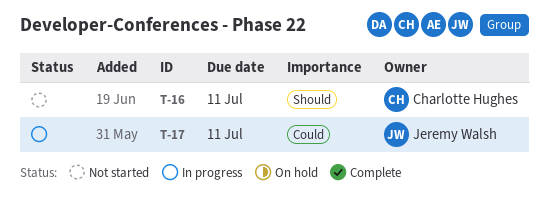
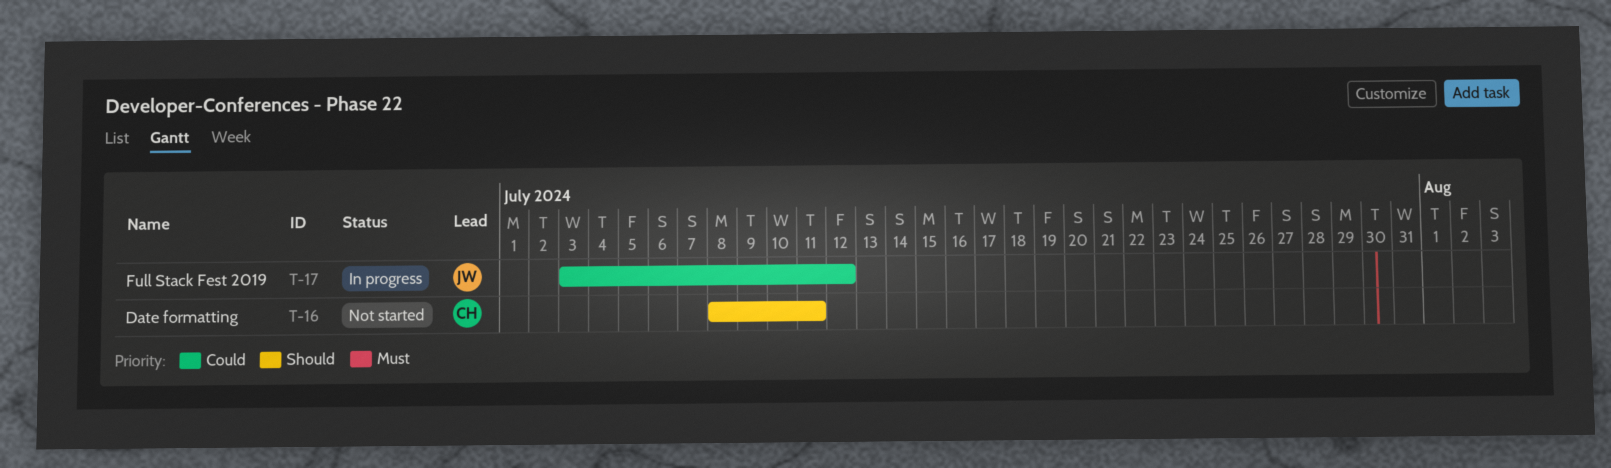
T-17, due: Jul 11 -> Jul 12

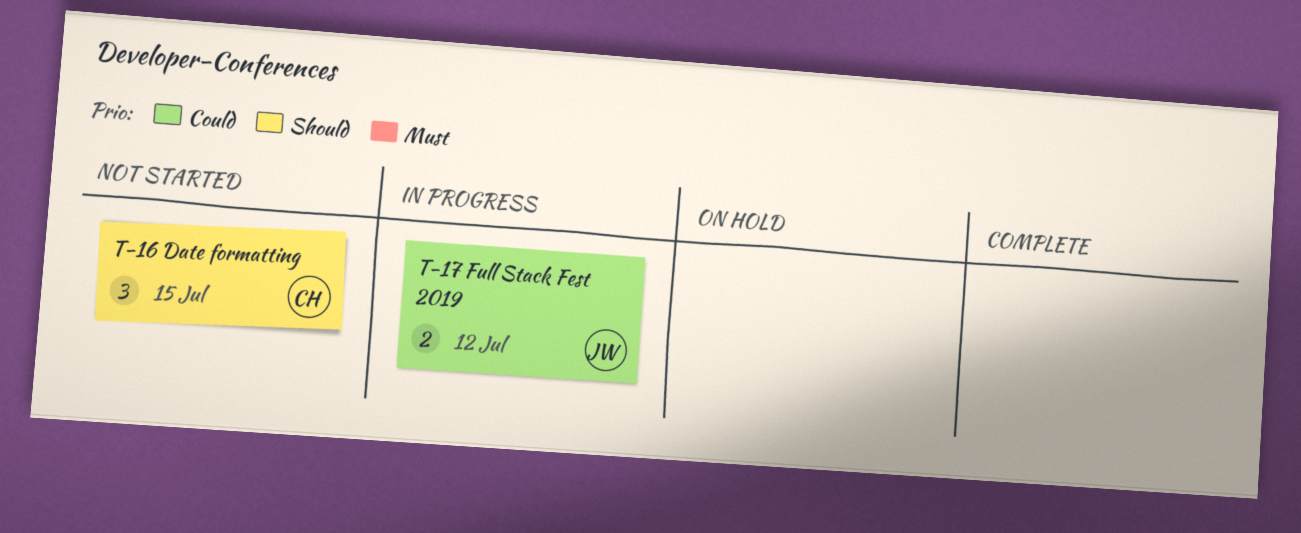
T-16, due: Jul 11 -> Jul 15

